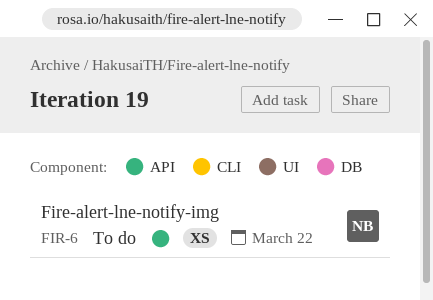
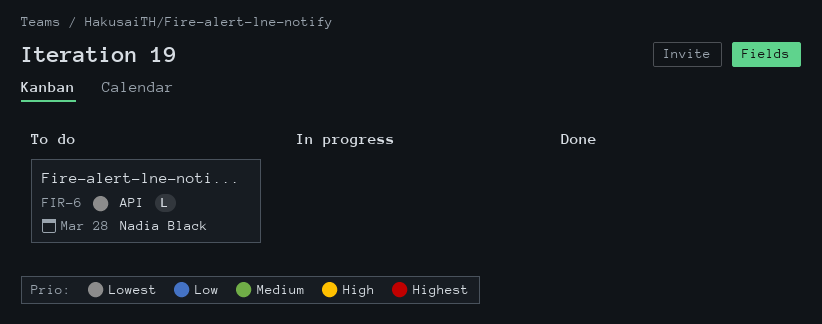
FIR-6, estimate: XS -> L
FIR-6, due: Mar 22 -> Mar 28

